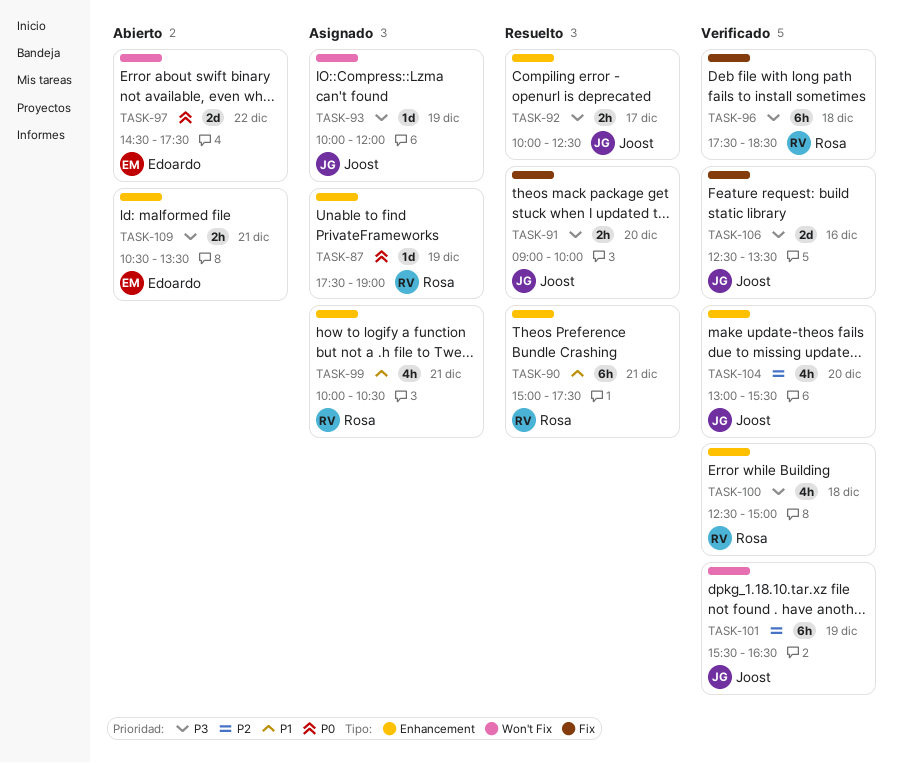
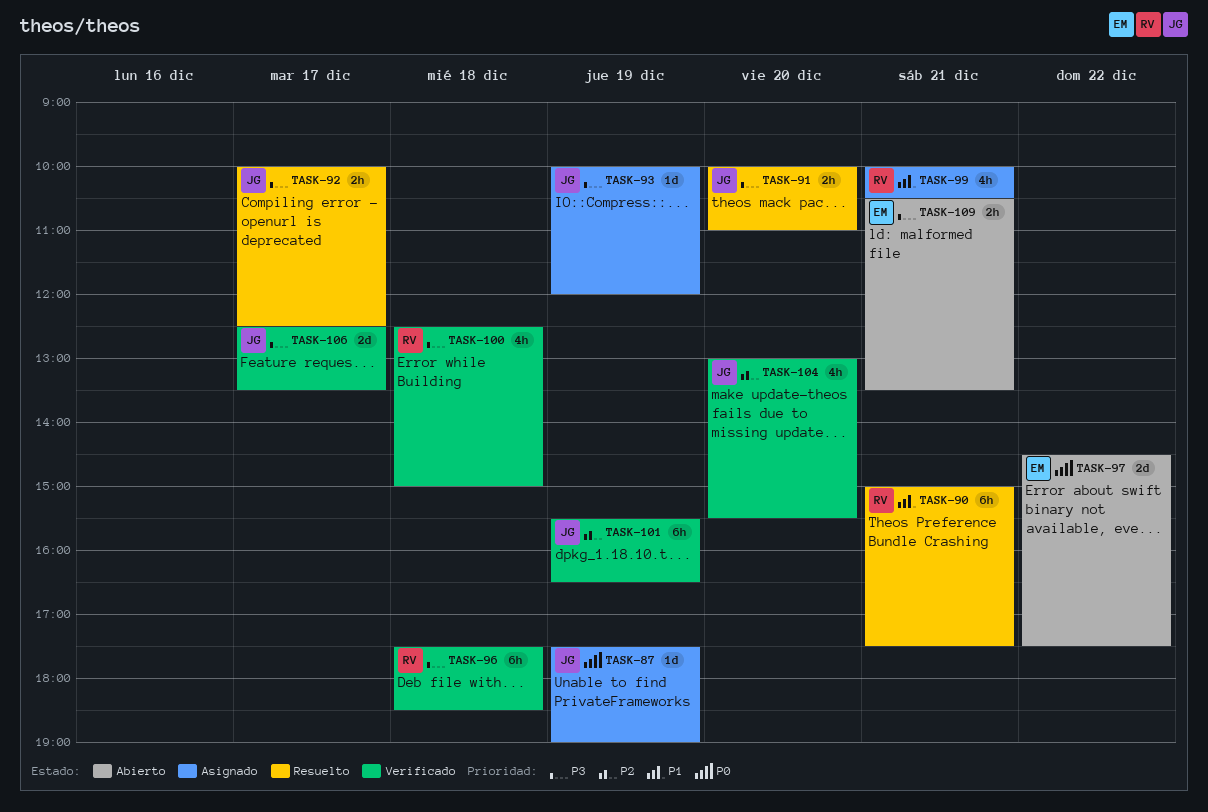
TASK-87, owner: Rosa -> Joost
TASK-91, begins: 09:00 -> 10:00
TASK-91, ends: 10:00 -> 11:00
TASK-106, day: Dec 16 -> Dec 17

